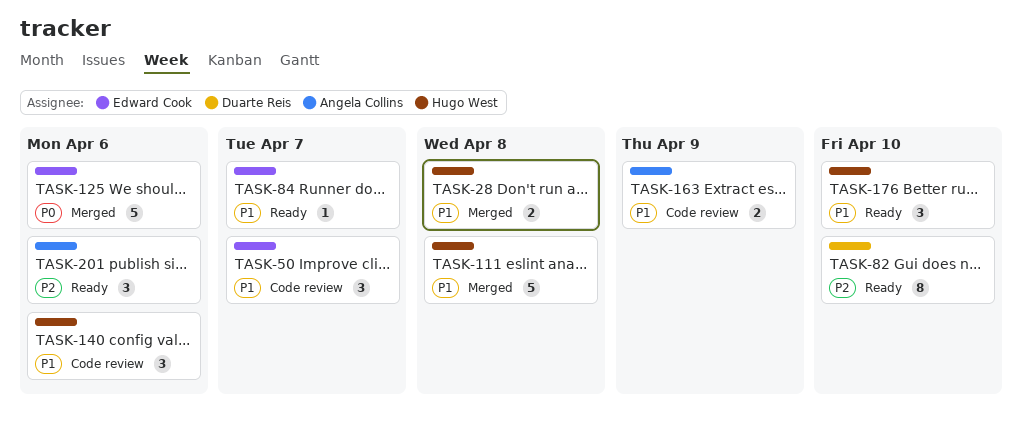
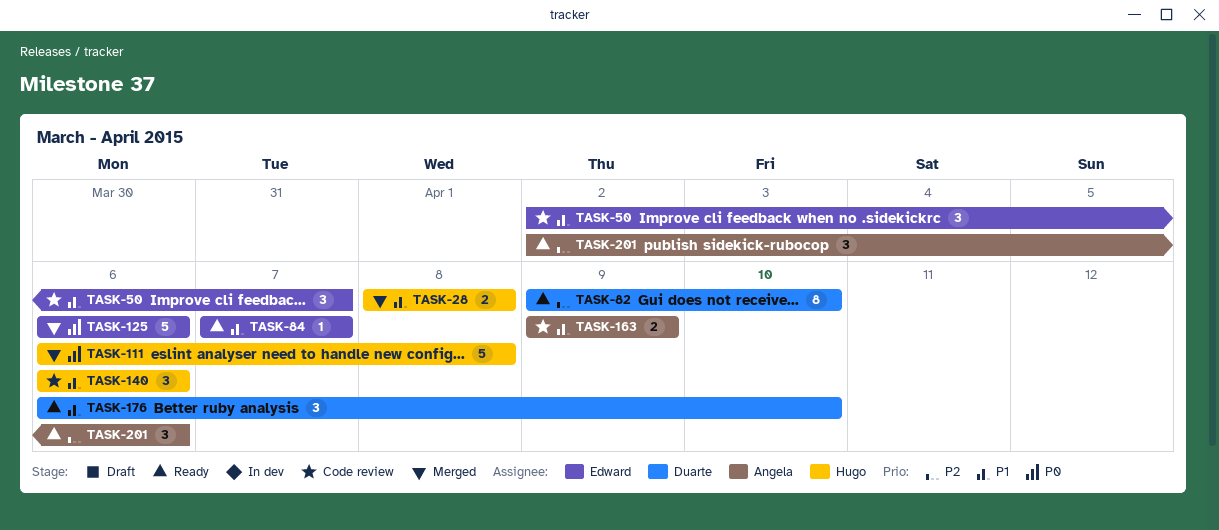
TASK-111, priority: P1 -> P0
TASK-176, owner: Hugo West -> Duarte Reis

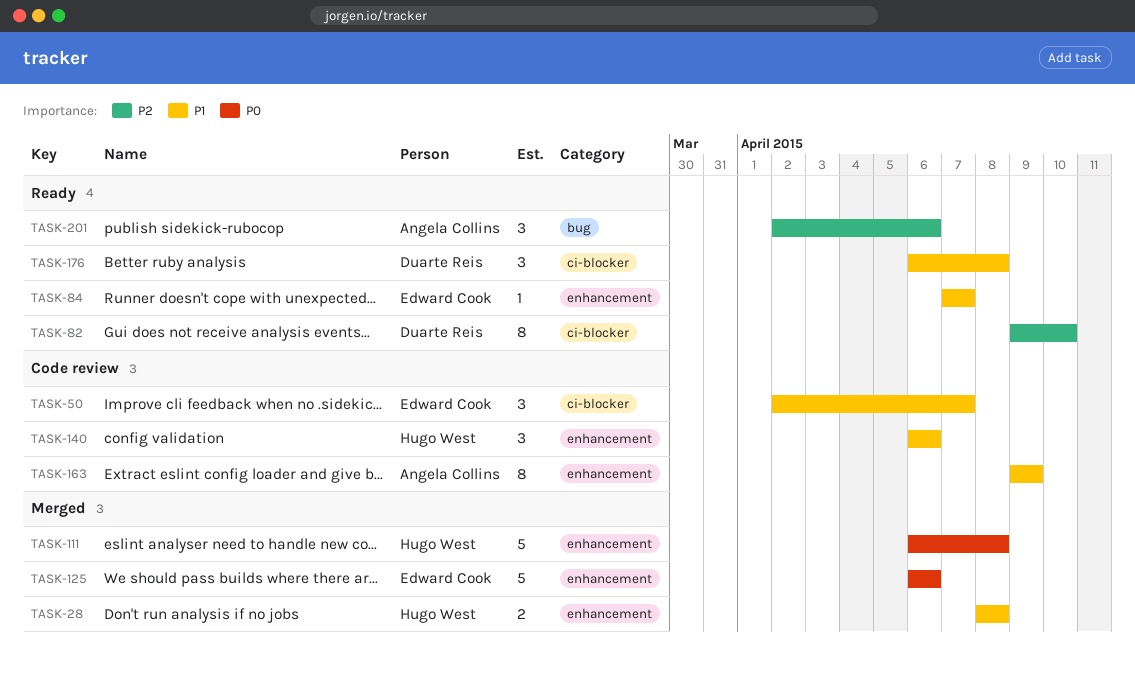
TASK-163, estimate: 2 -> 8
TASK-176, due: Apr 10 -> Apr 8

